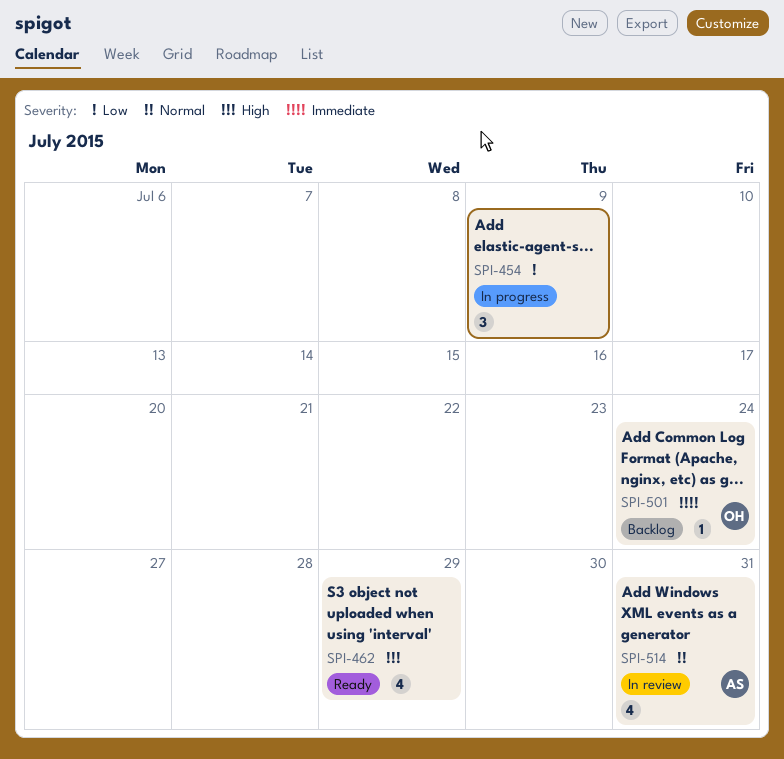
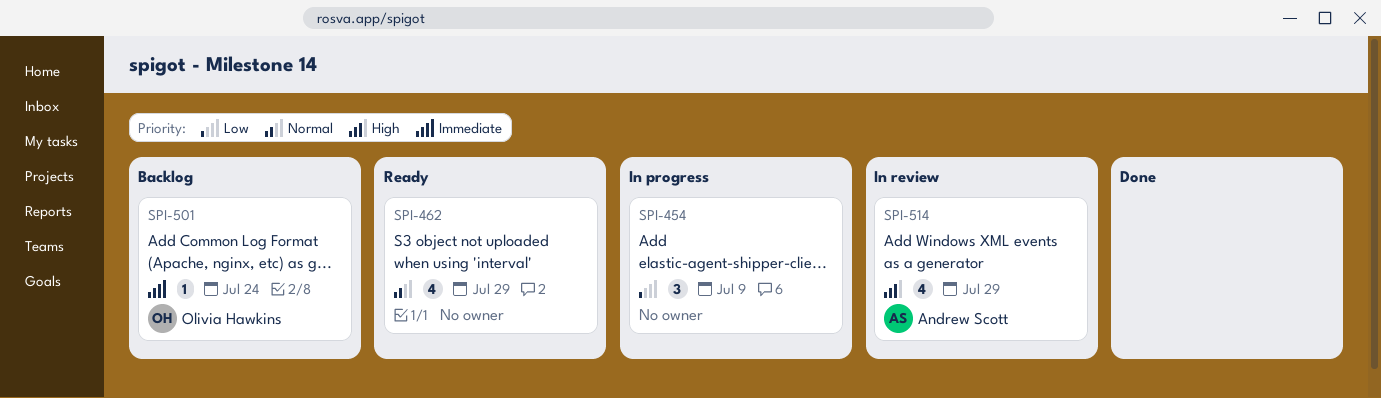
SPI-462, priority: High -> Normal
SPI-514, priority: Normal -> High
SPI-514, due: Jul 31 -> Jul 29

